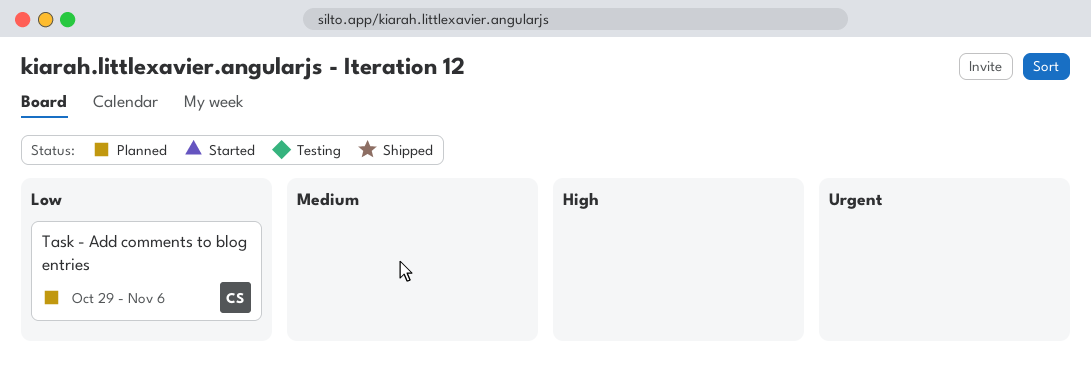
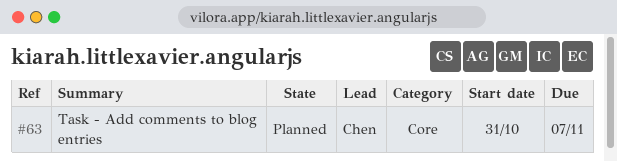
Task - Add comments to blog entries, start: Oct 29 -> Oct 31
Task - Add comments to blog entries, due: Nov 6 -> Nov 7

